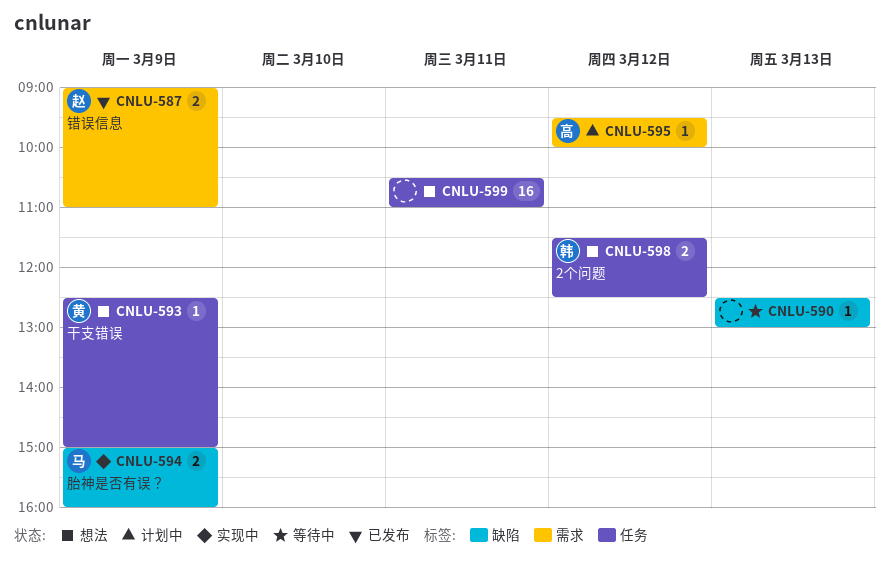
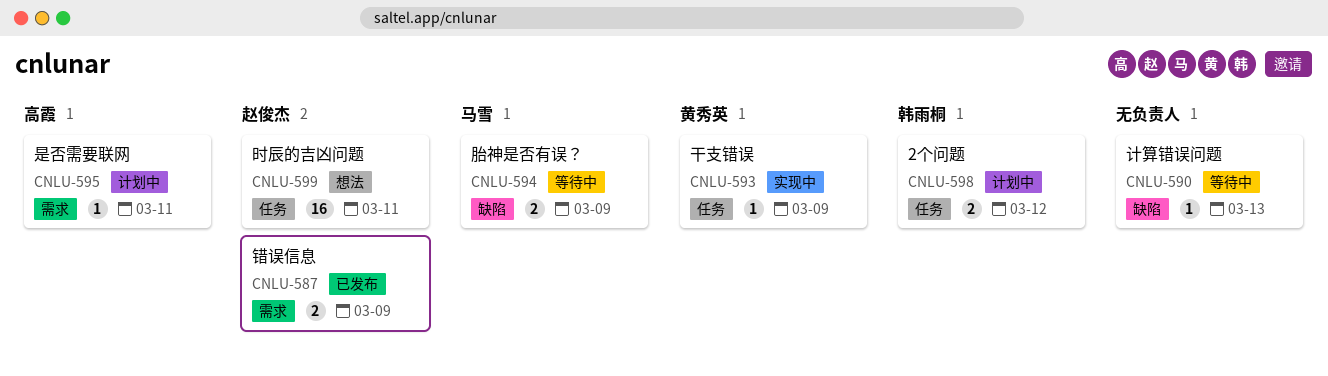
CNLU-593, status: 想法 -> 实现中
CNLU-594, status: 实现中 -> 等待中
CNLU-595, day: Mar 12 -> Mar 11
CNLU-598, status: 想法 -> 计划中
CNLU-599, owner: none -> 赵俊杰

